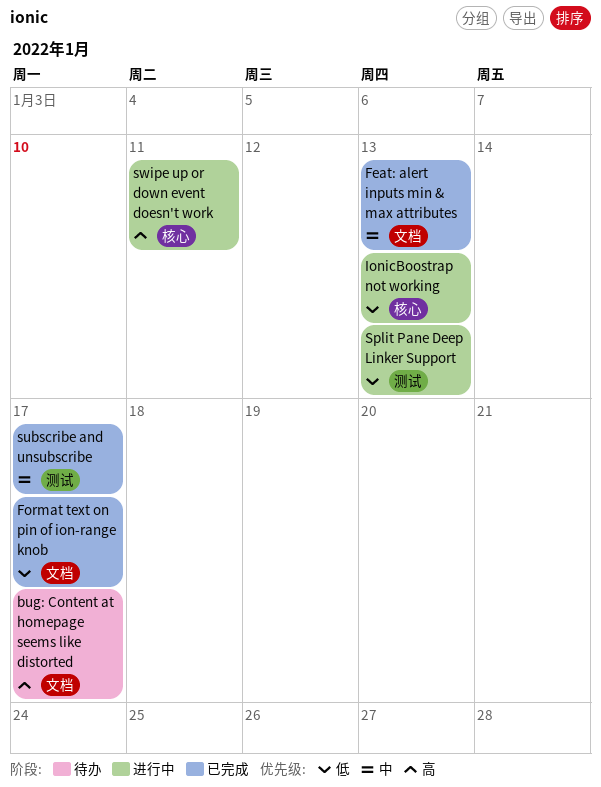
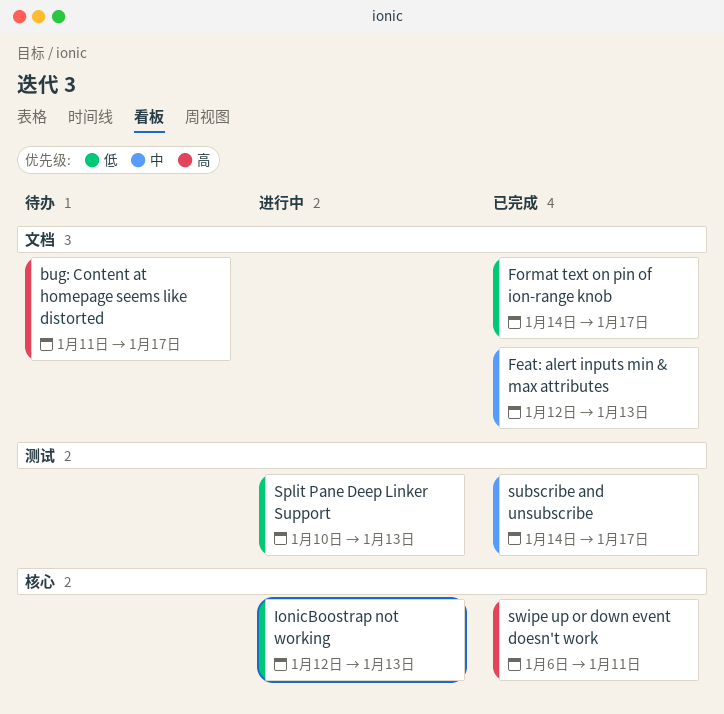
swipe up or down event doesn't work, status: 进行中 -> 已完成

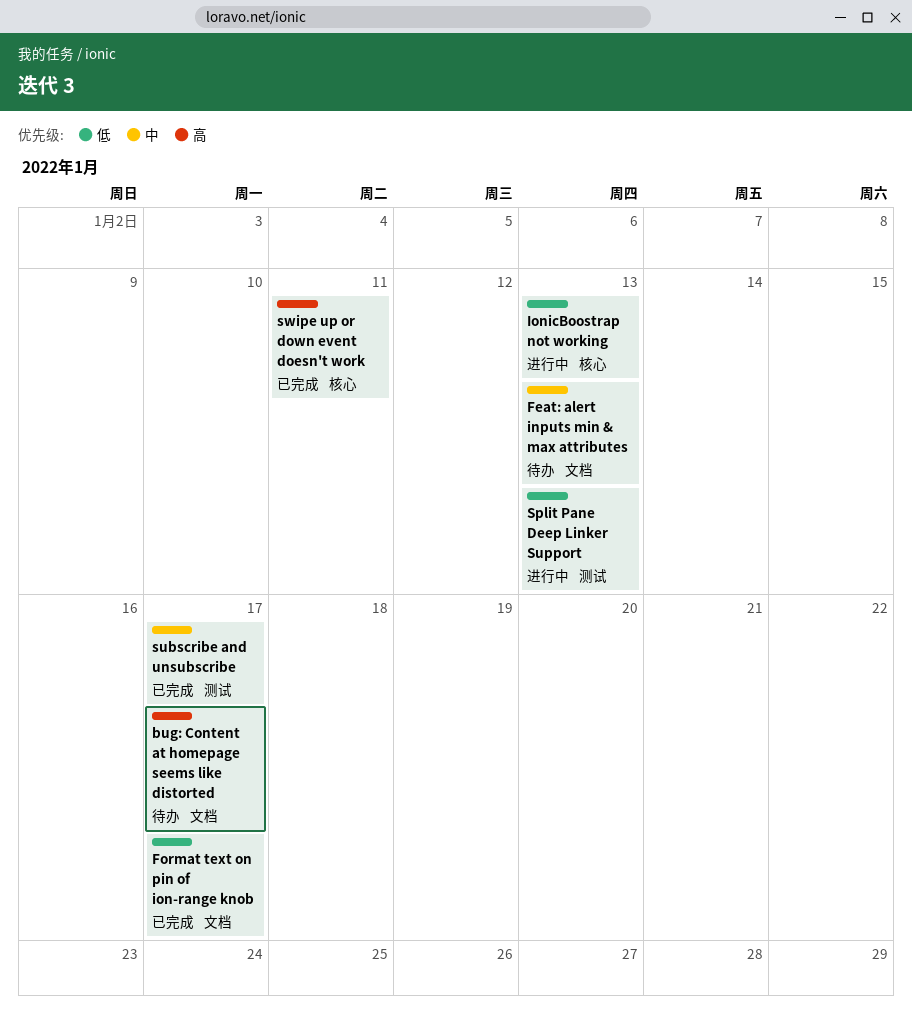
Feat: alert inputs min & max attributes, status: 已完成 -> 待办

